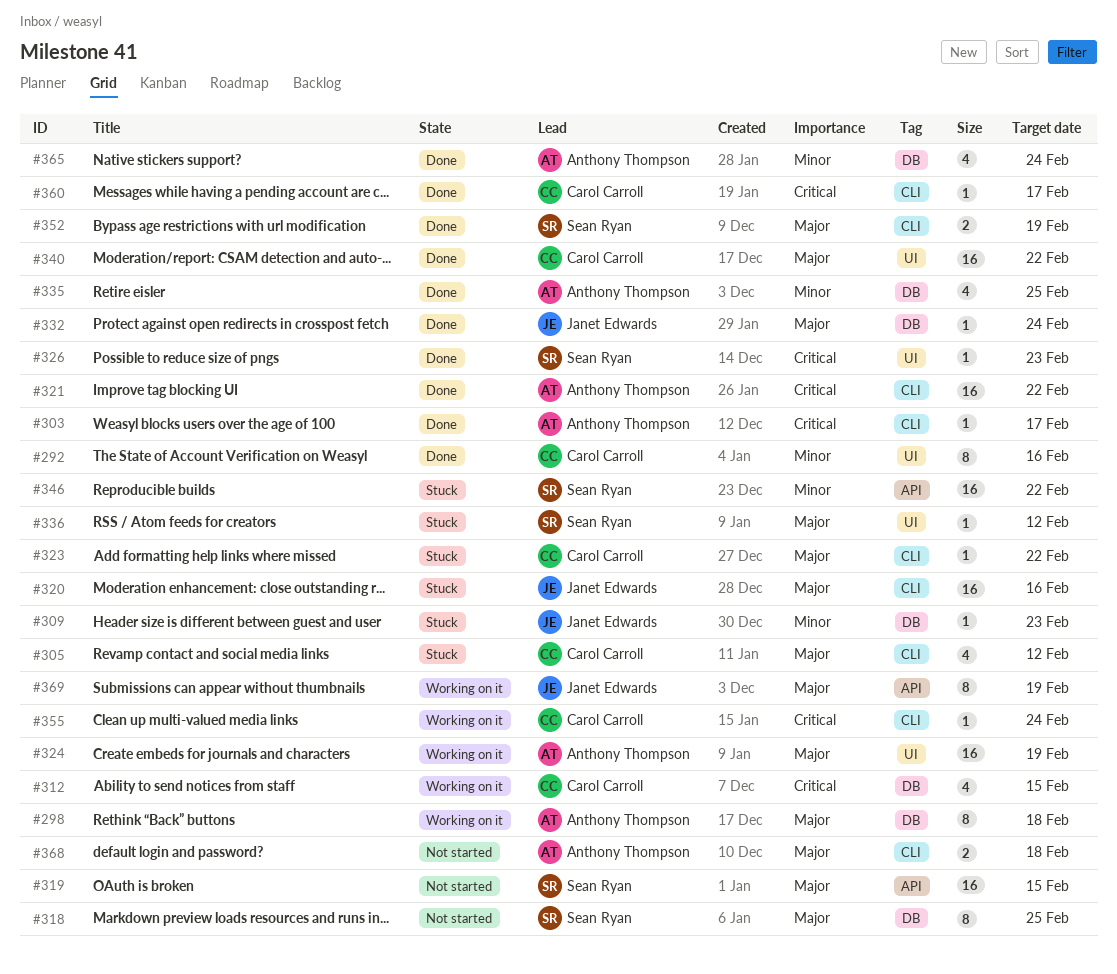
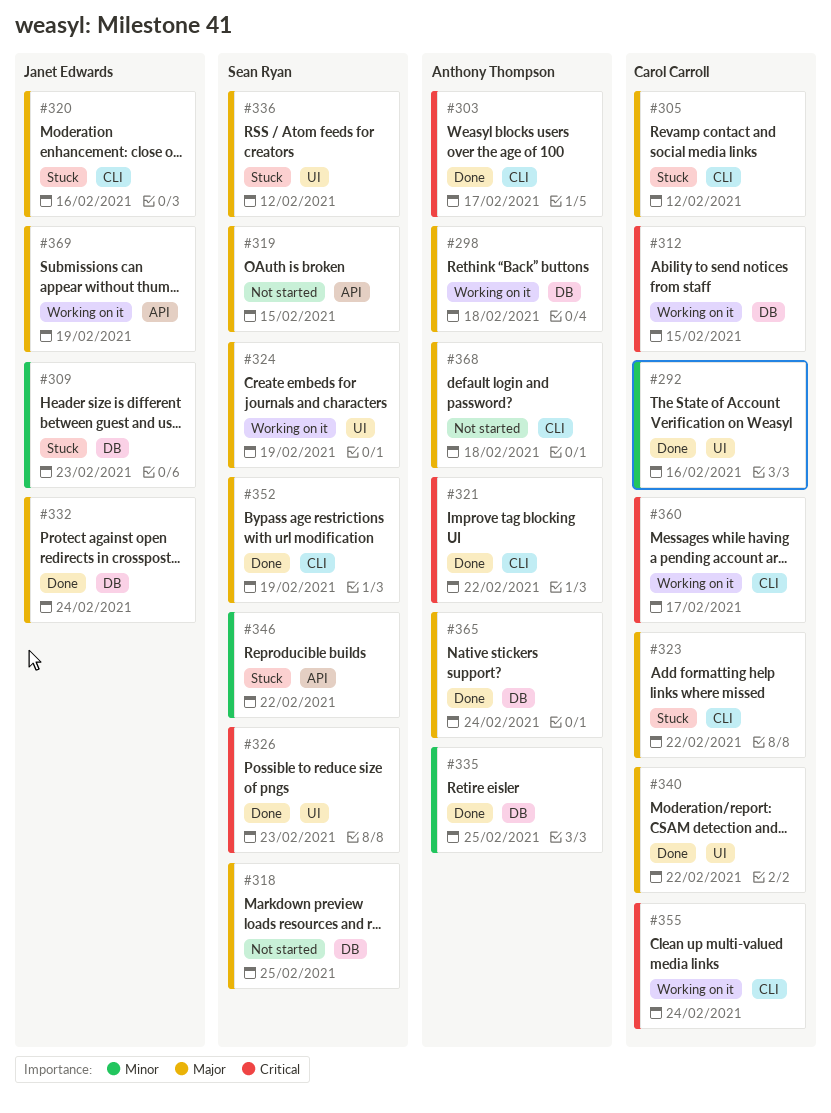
#324, owner: Anthony Thompson -> Sean Ryan
#360, status: Done -> Working on it
#365, priority: Minor -> Major

